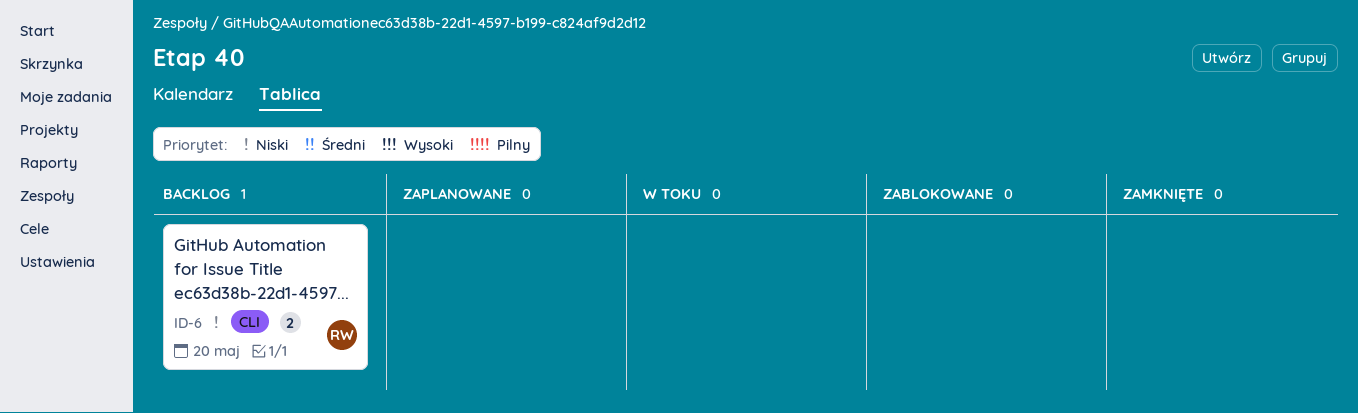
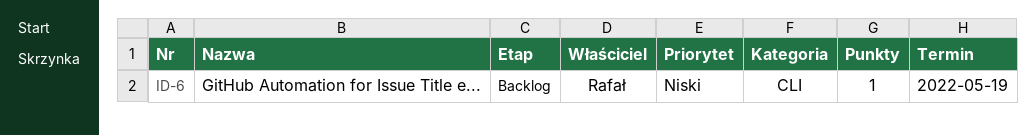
ID-6, estimate: 2 -> 1
ID-6, due: May 20 -> May 19

